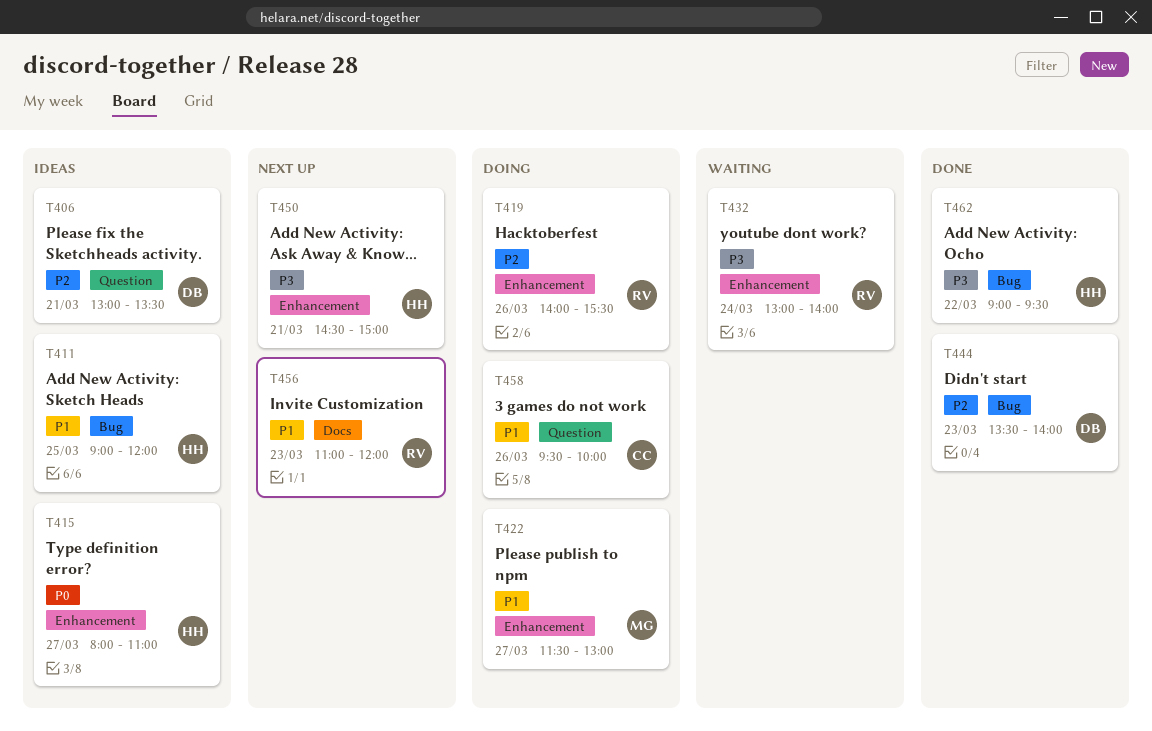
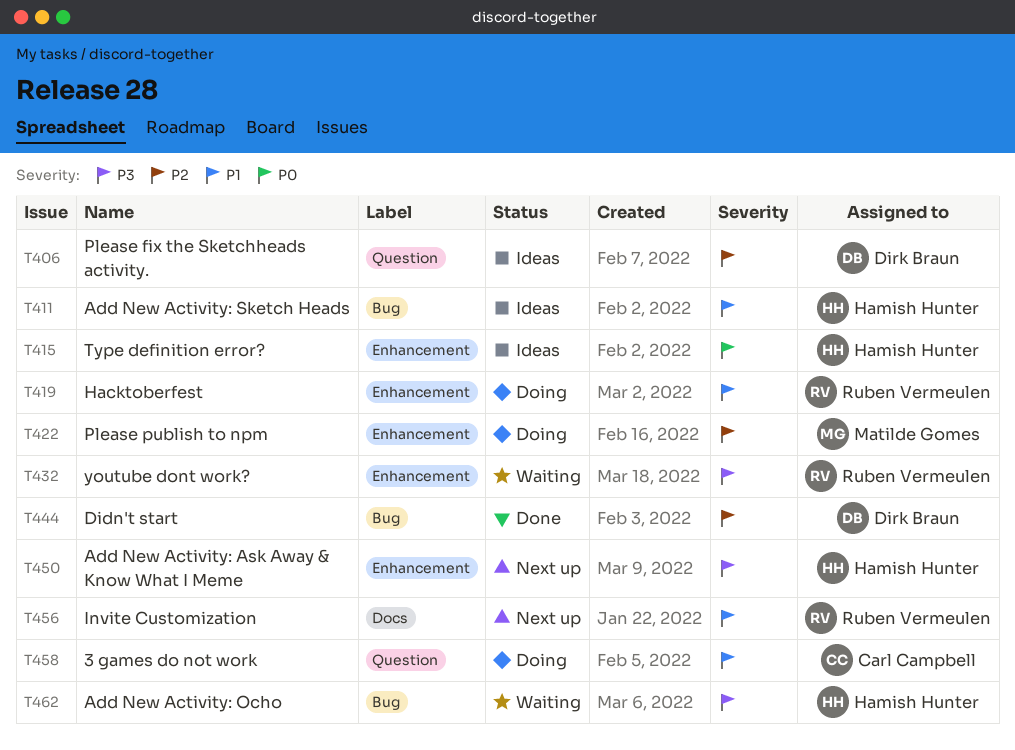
T419, priority: P2 -> P1
T422, priority: P1 -> P2
T462, status: Done -> Waiting

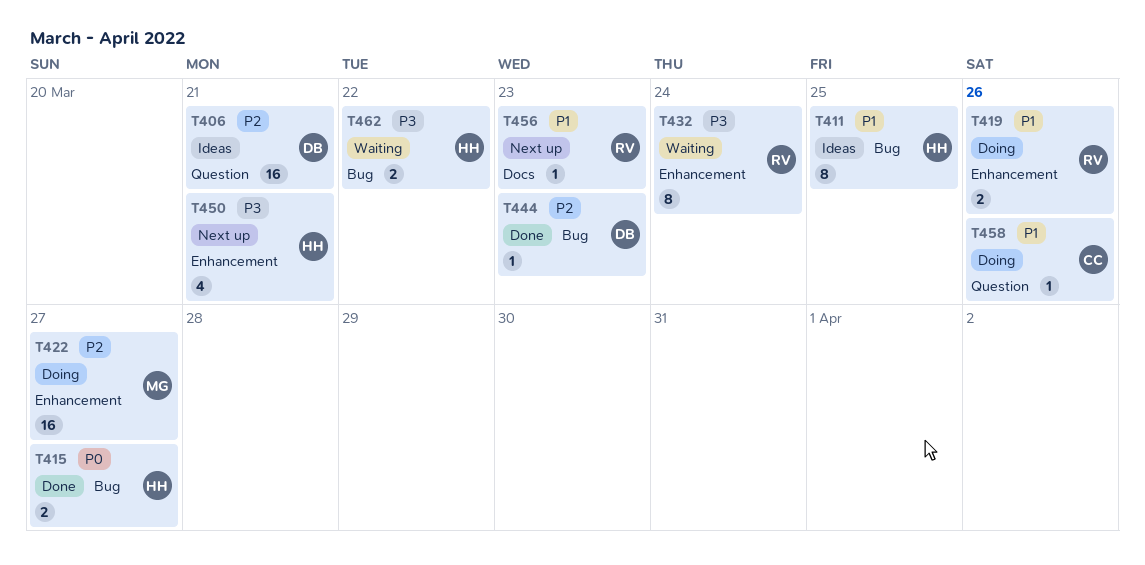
T415, status: Ideas -> Done
T415, label: Enhancement -> Bug

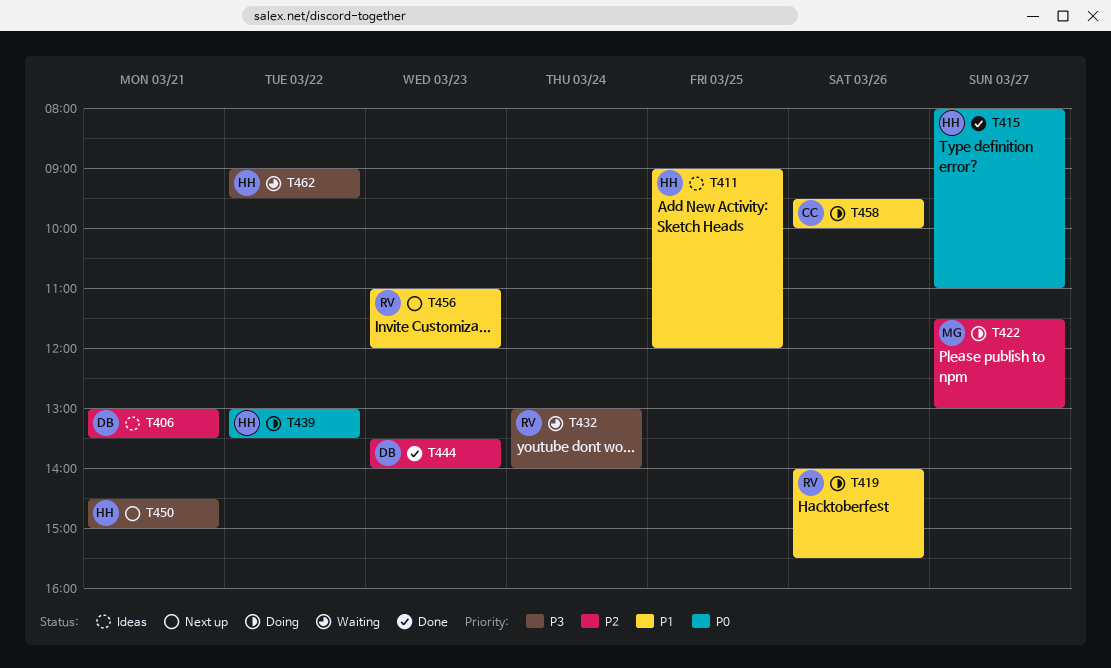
T439: none -> present

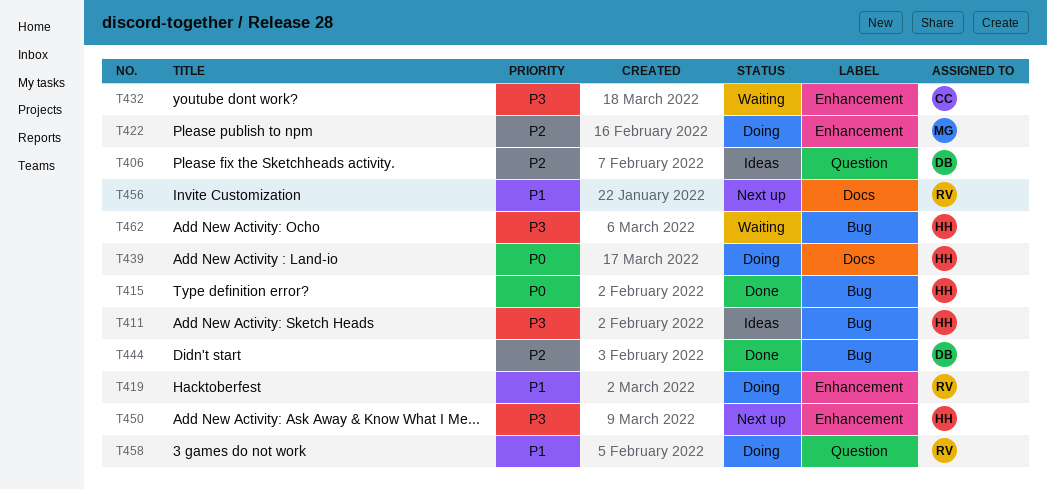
T411, priority: P1 -> P3
T432, owner: RV -> CC
T458, owner: CC -> RV

